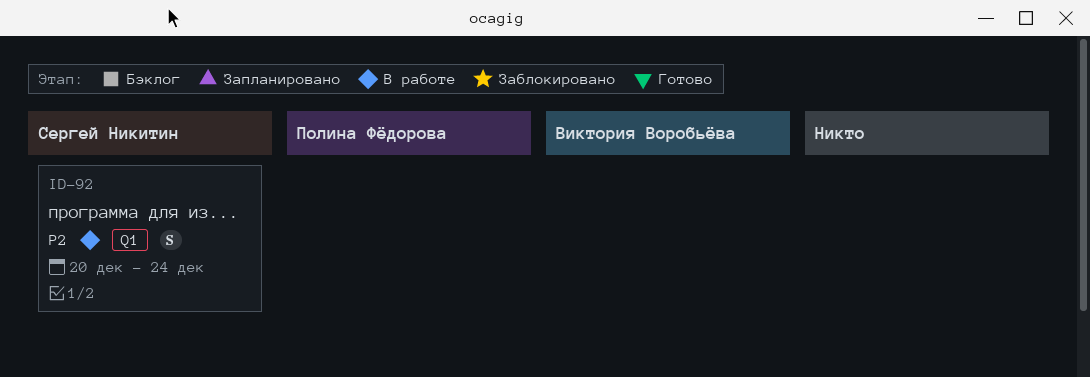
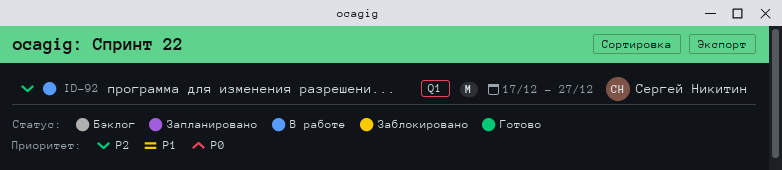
ID-92, estimate: S -> M
ID-92, start: Dec 20 -> Dec 17
ID-92, due: Dec 24 -> Dec 27

